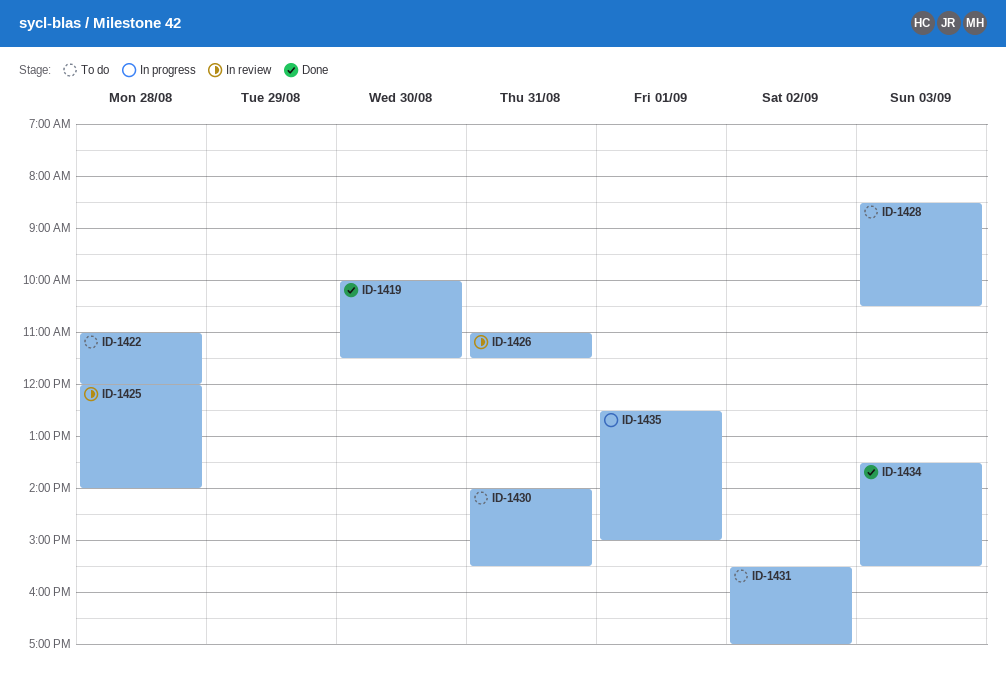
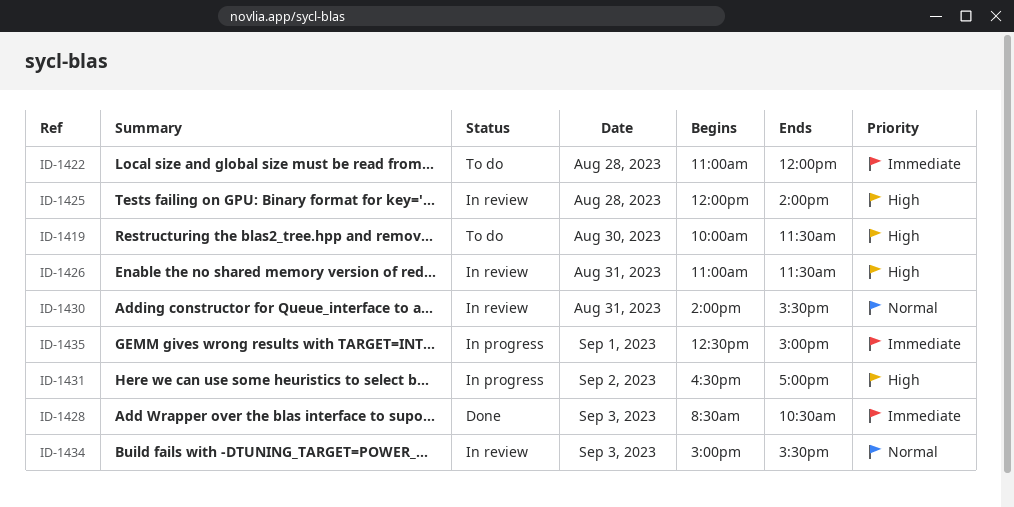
ID-1419, status: Done -> To do
ID-1428, status: To do -> Done
ID-1430, status: To do -> In review
ID-1431, status: To do -> In progress
ID-1431, begins: 15:30 -> 16:30
ID-1434, status: Done -> In review
ID-1434, begins: 13:30 -> 15:00

